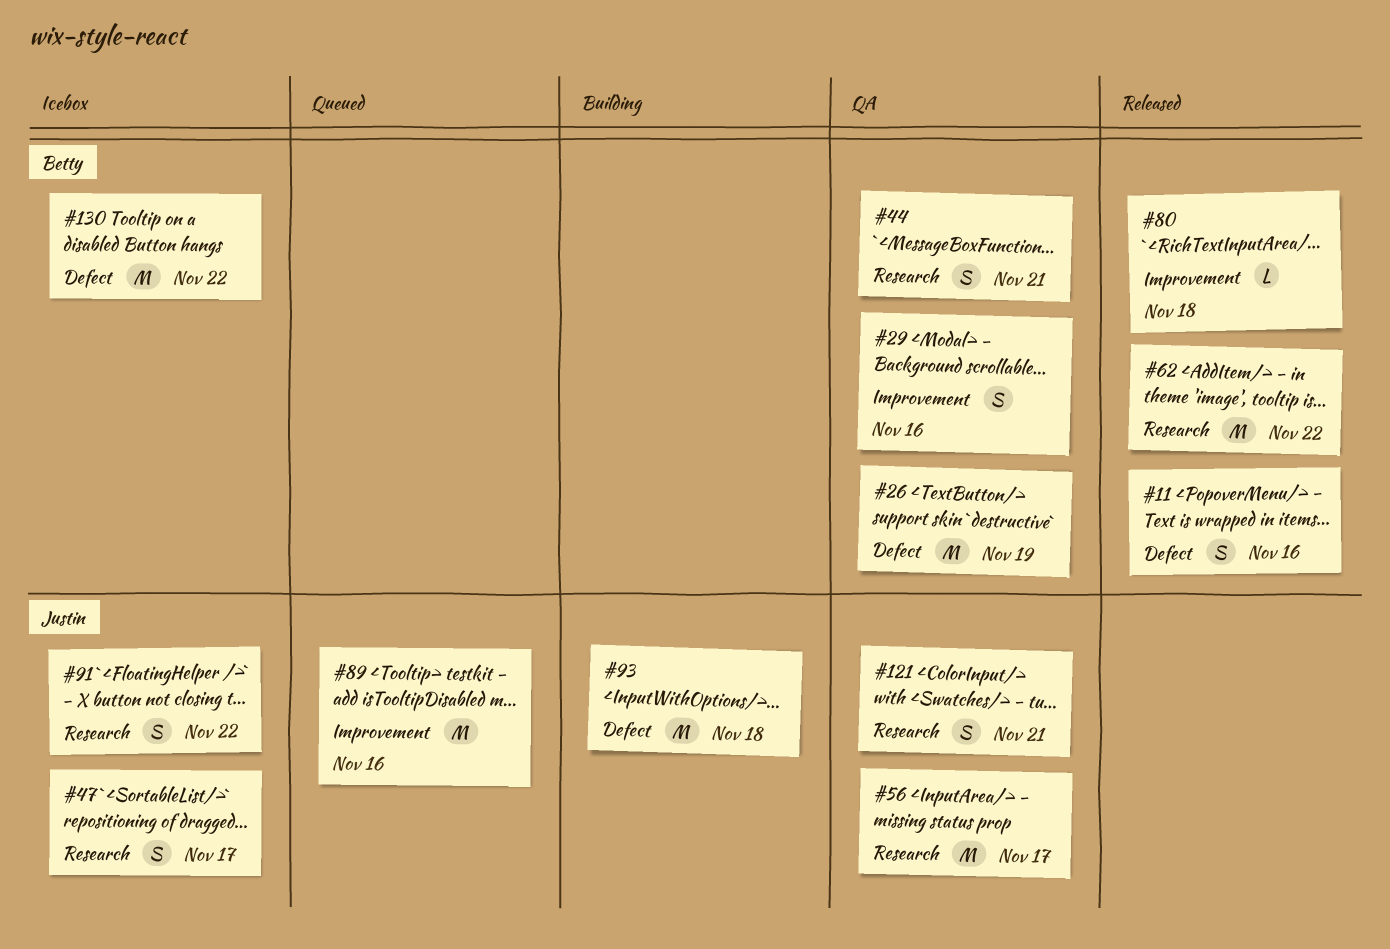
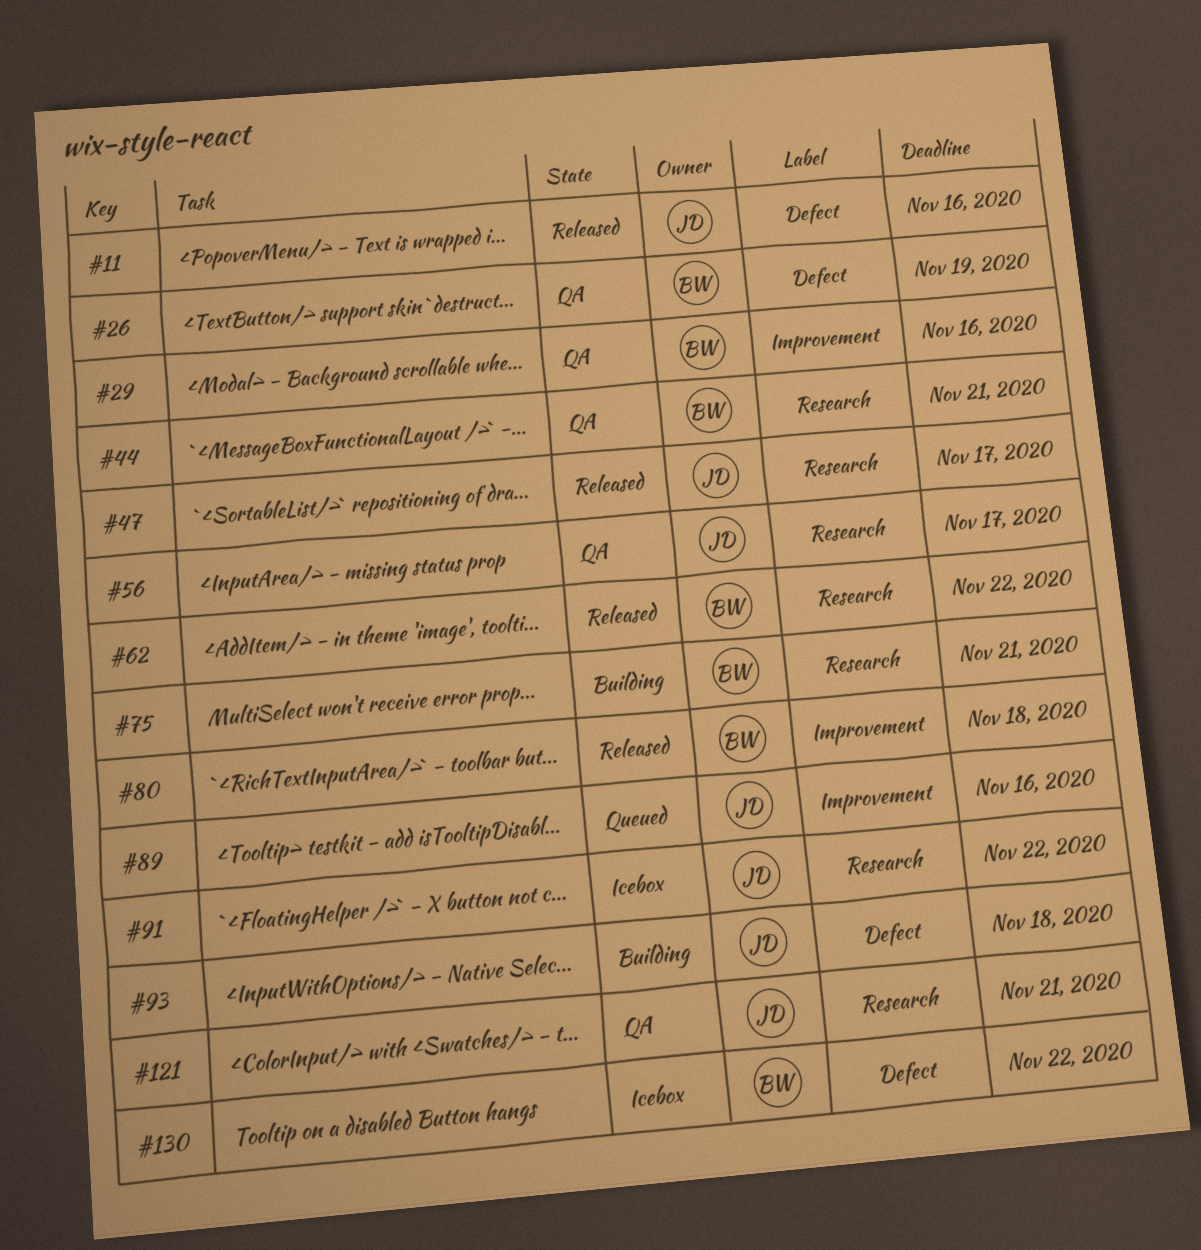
#11, owner: Betty -> Justin
#47, status: Icebox -> Released
#75: none -> present

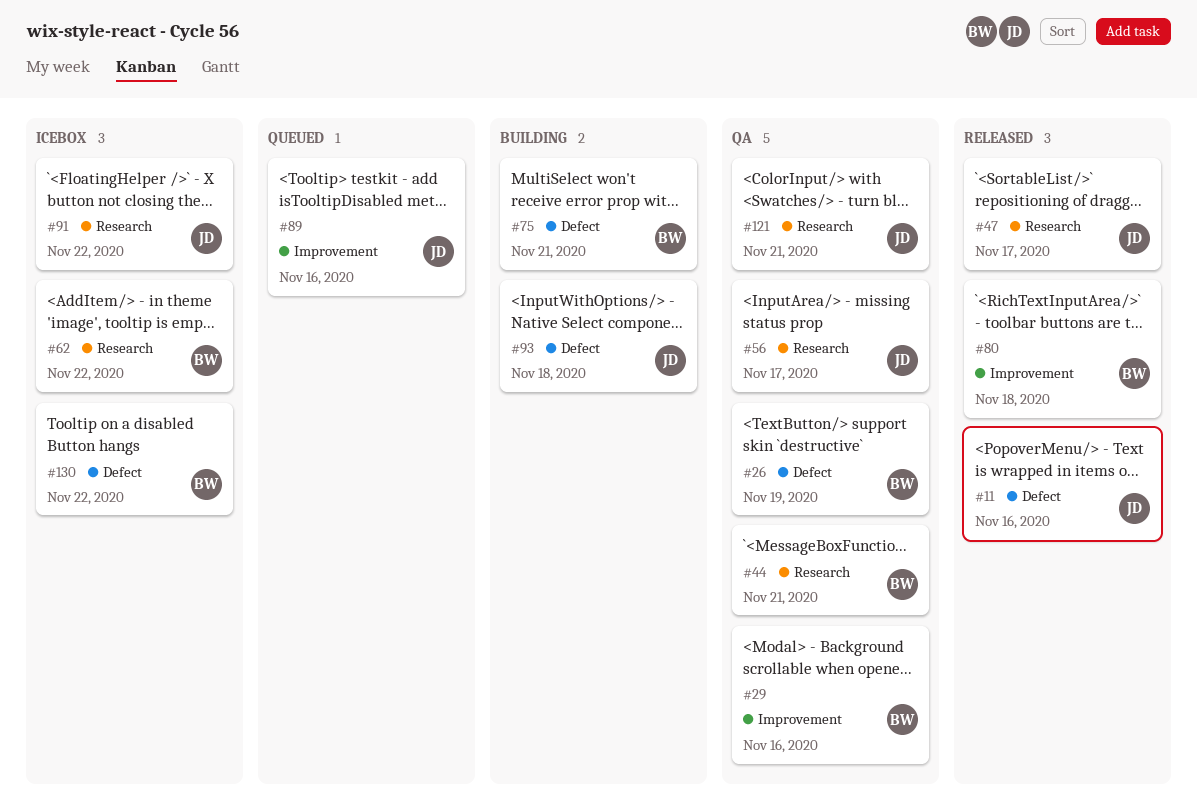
#62, status: Released -> Icebox
#75, label: Research -> Defect

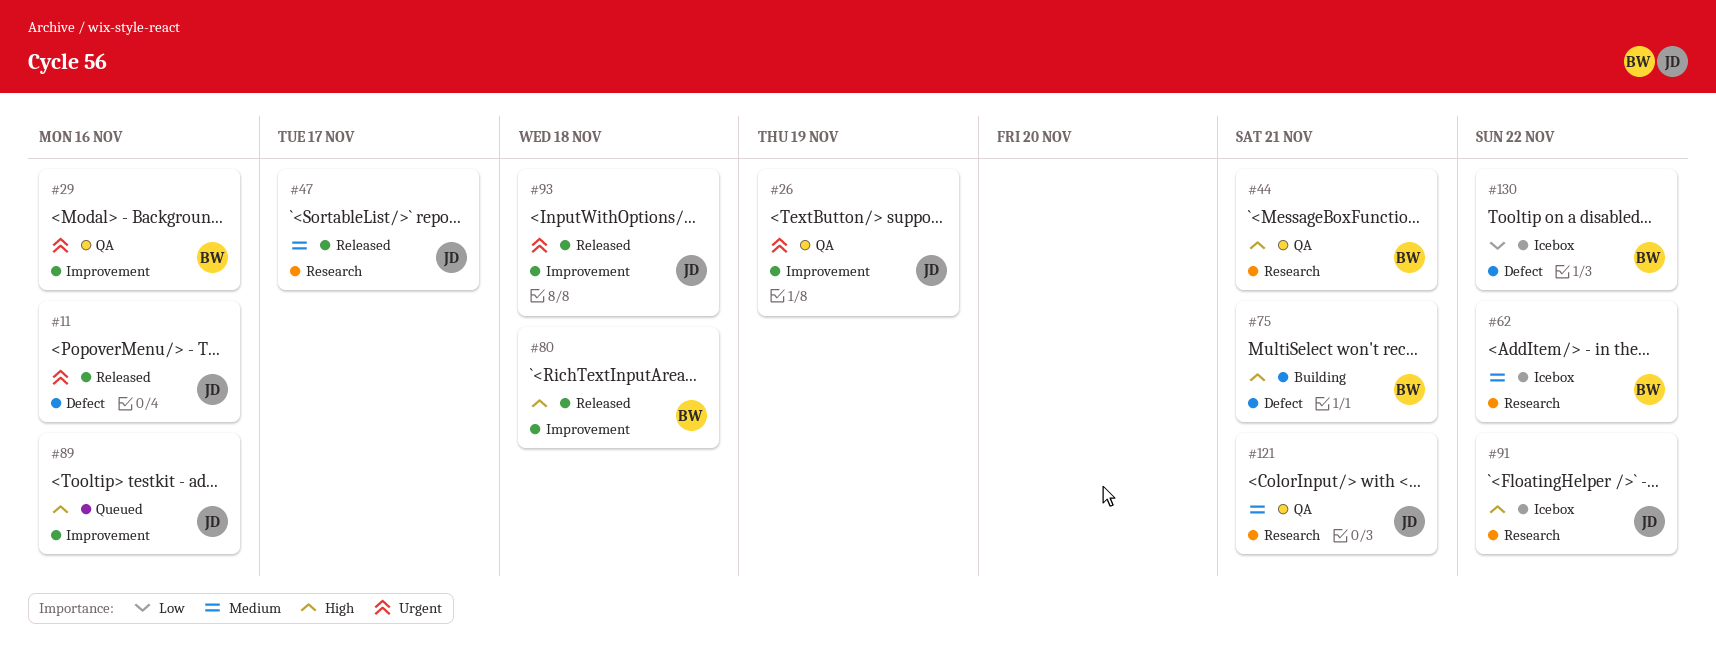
#26, owner: BW -> JD
#26, label: Defect -> Improvement
#56: present -> none
#93, status: Building -> Released
#93, label: Defect -> Improvement

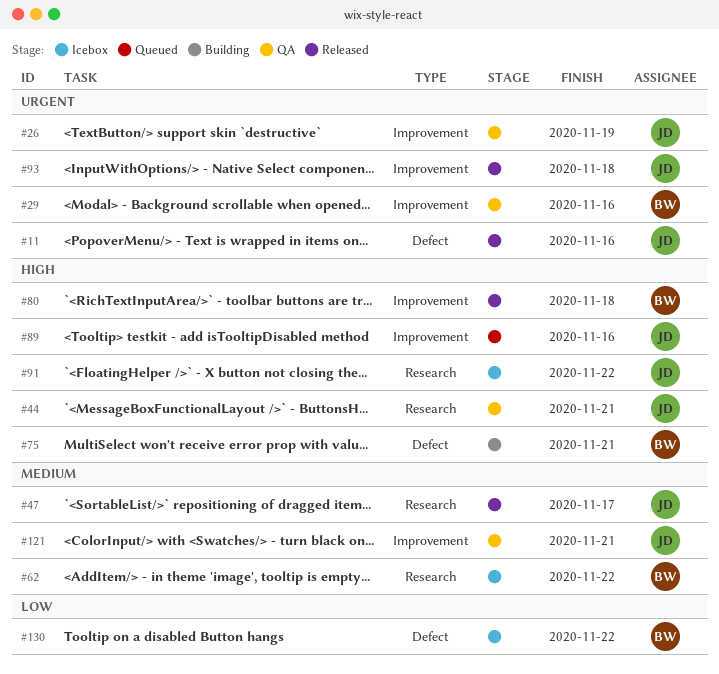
#44, owner: BW -> JD
#121, label: Research -> Improvement

